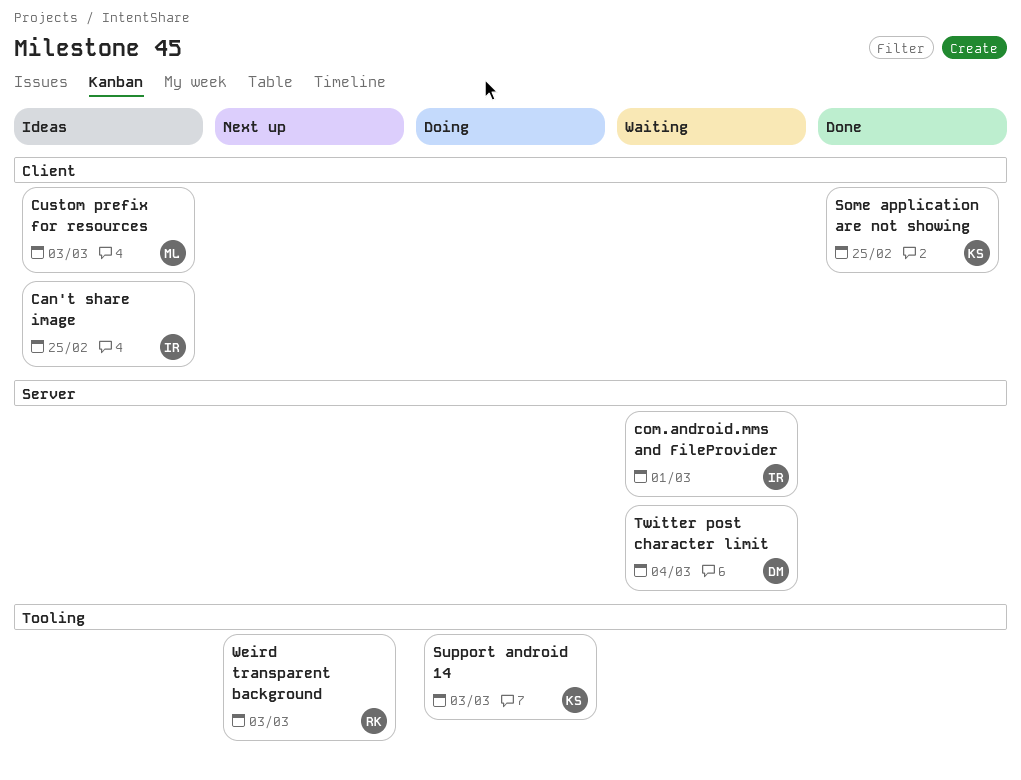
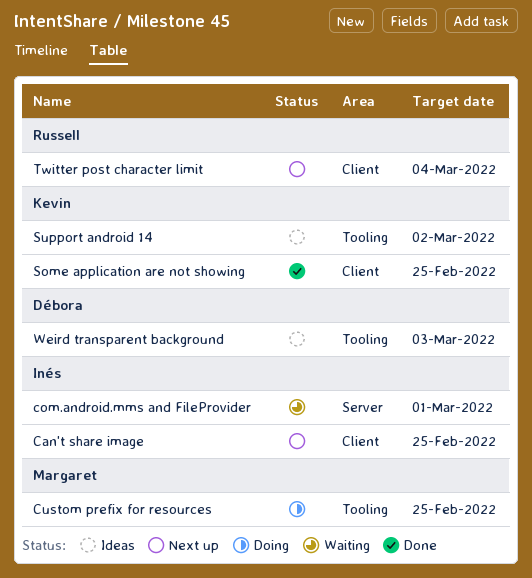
Can't share image, status: Ideas -> Next up
Custom prefix for resources, status: Ideas -> Doing
Custom prefix for resources, label: Client -> Tooling
Custom prefix for resources, due: Mar 3 -> Feb 25
Support android 14, status: Doing -> Ideas
Support android 14, due: Mar 3 -> Mar 2
Twitter post character limit, status: Waiting -> Next up
Twitter post character limit, owner: Débora -> Russell
Twitter post character limit, label: Server -> Client
Weird transparent background, status: Next up -> Ideas
Weird transparent background, owner: Russell -> Débora

